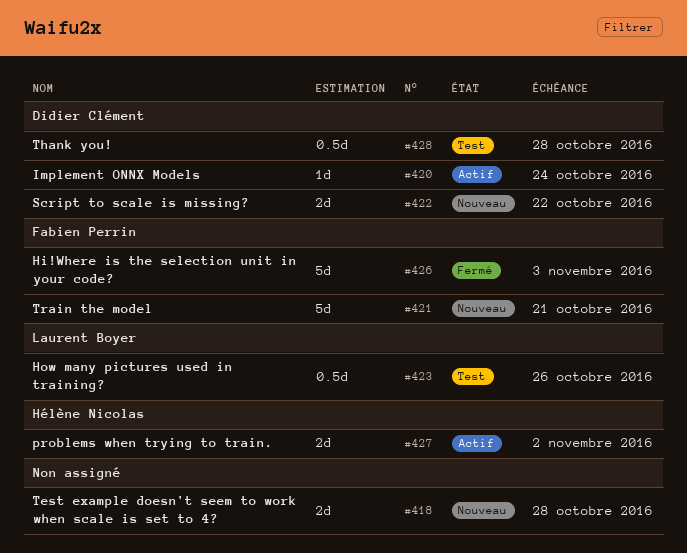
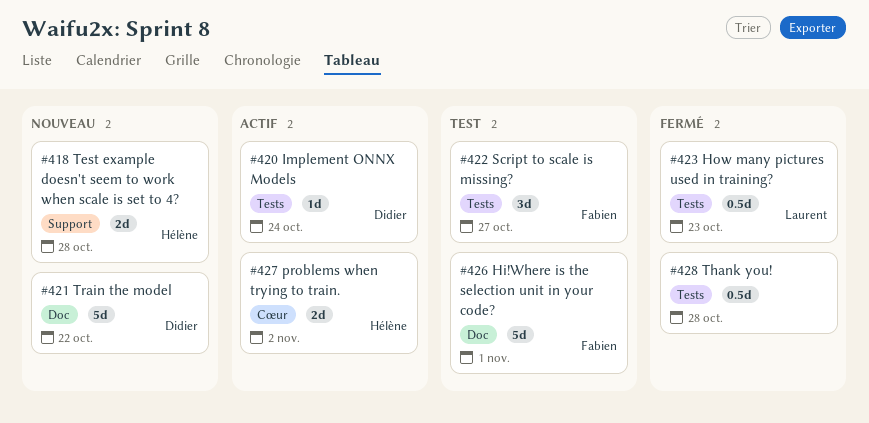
#418, owner: none -> Hélène Nicolas
#421, owner: Fabien Perrin -> Didier Clément
#421, due: Oct 21 -> Oct 22
#422, status: Nouveau -> Test
#422, owner: Didier Clément -> Fabien Perrin
#422, estimate: 2d -> 3d
#422, due: Oct 22 -> Oct 27
#423, status: Test -> Fermé
#423, due: Oct 26 -> Oct 23
#426, status: Fermé -> Test
#426, due: Nov 3 -> Nov 1
#428, status: Test -> Fermé
#428, owner: Didier Clément -> none

